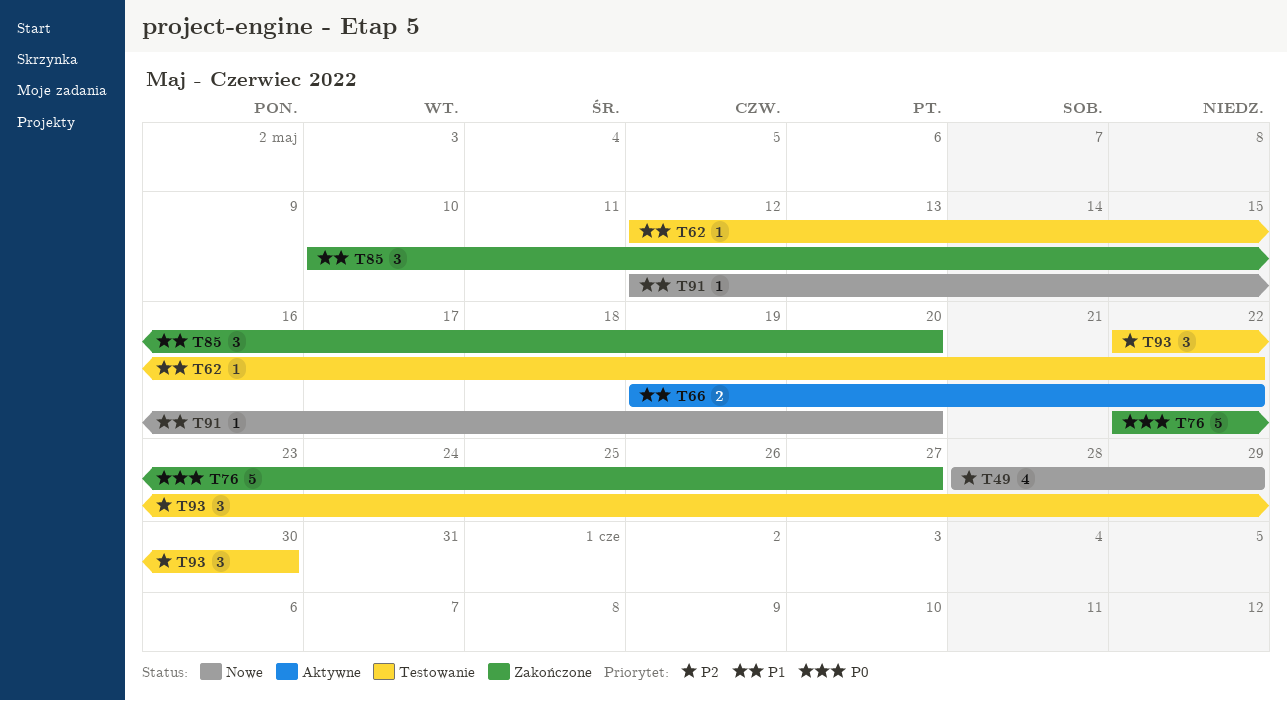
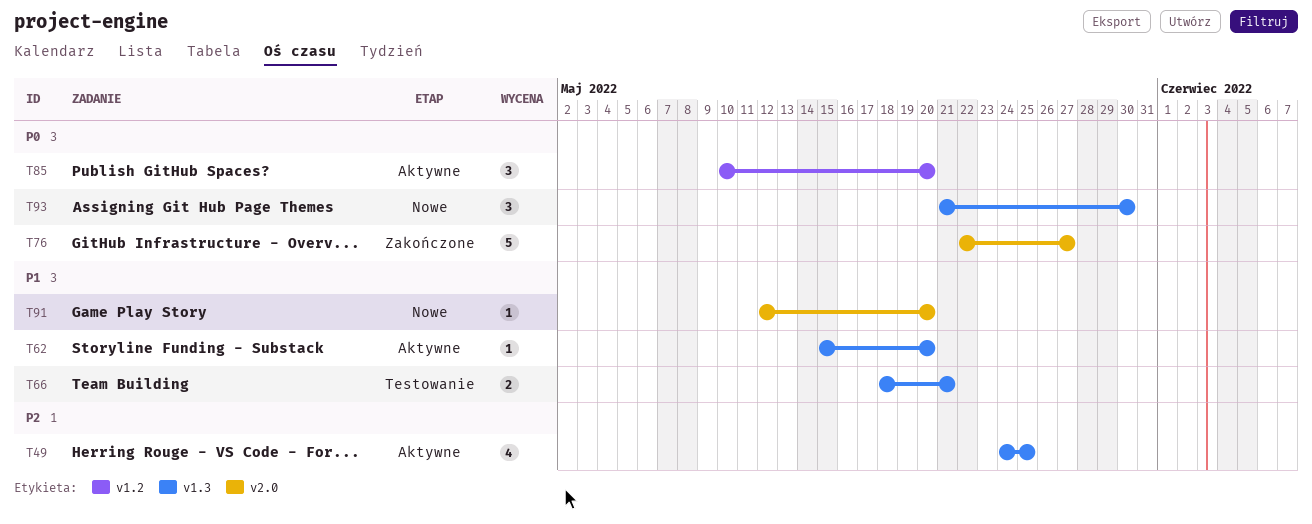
T49, status: Nowe -> Aktywne
T49, start: May 28 -> May 24
T49, due: May 29 -> May 25
T62, status: Testowanie -> Aktywne
T62, start: May 12 -> May 15
T62, due: May 22 -> May 20
T66, status: Aktywne -> Testowanie
T66, start: May 19 -> May 18
T66, due: May 22 -> May 21
T85, status: Zakończone -> Aktywne
T85, priority: P1 -> P0
T93, status: Testowanie -> Nowe
T93, priority: P2 -> P0
T93, start: May 22 -> May 21

